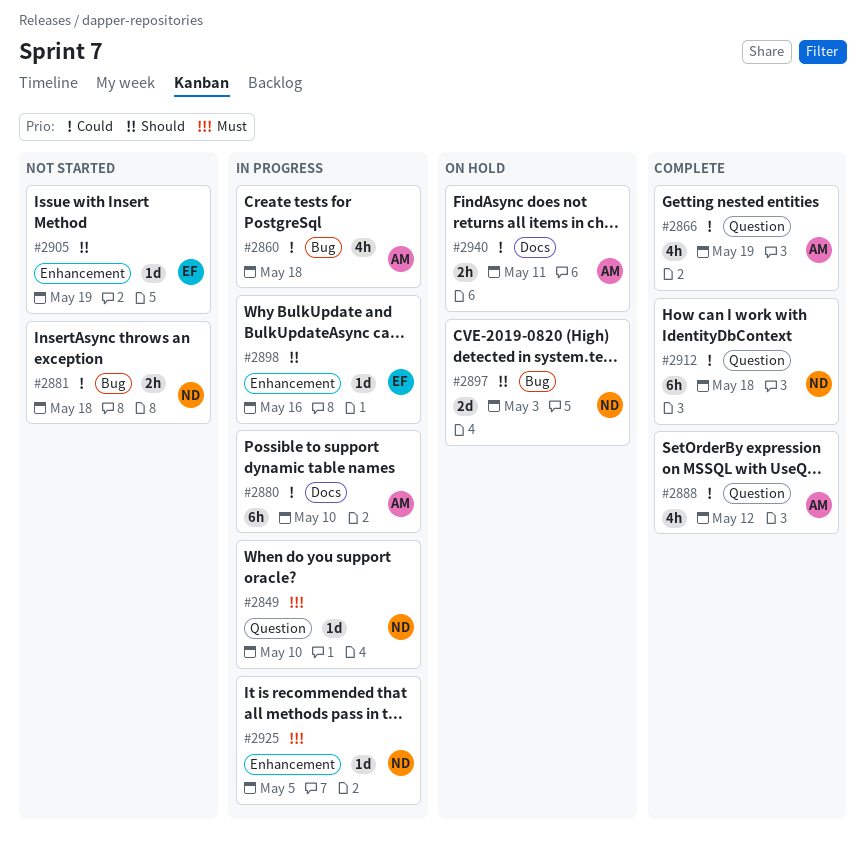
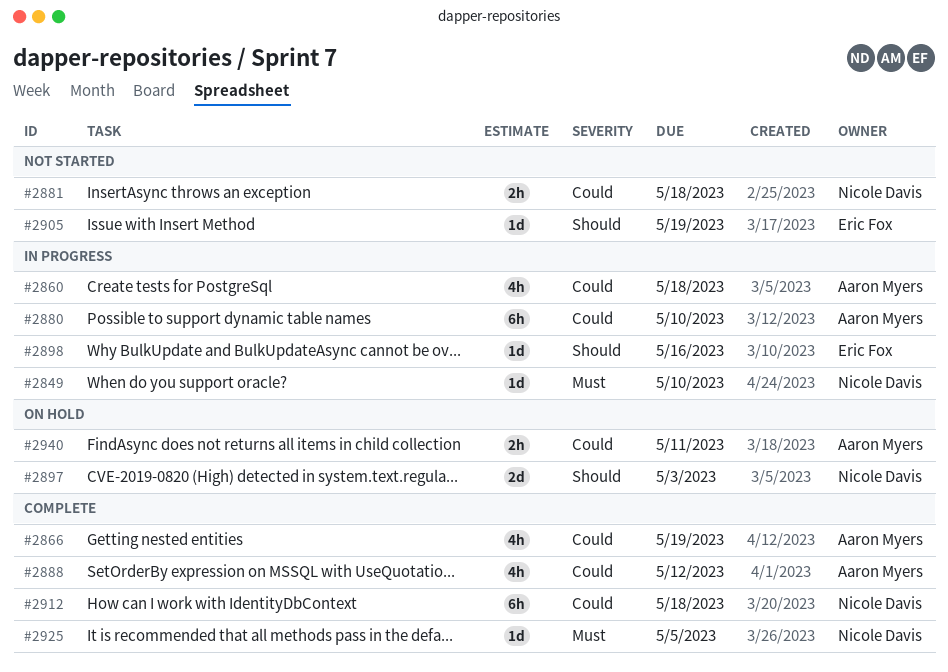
#2925, status: In progress -> Complete

